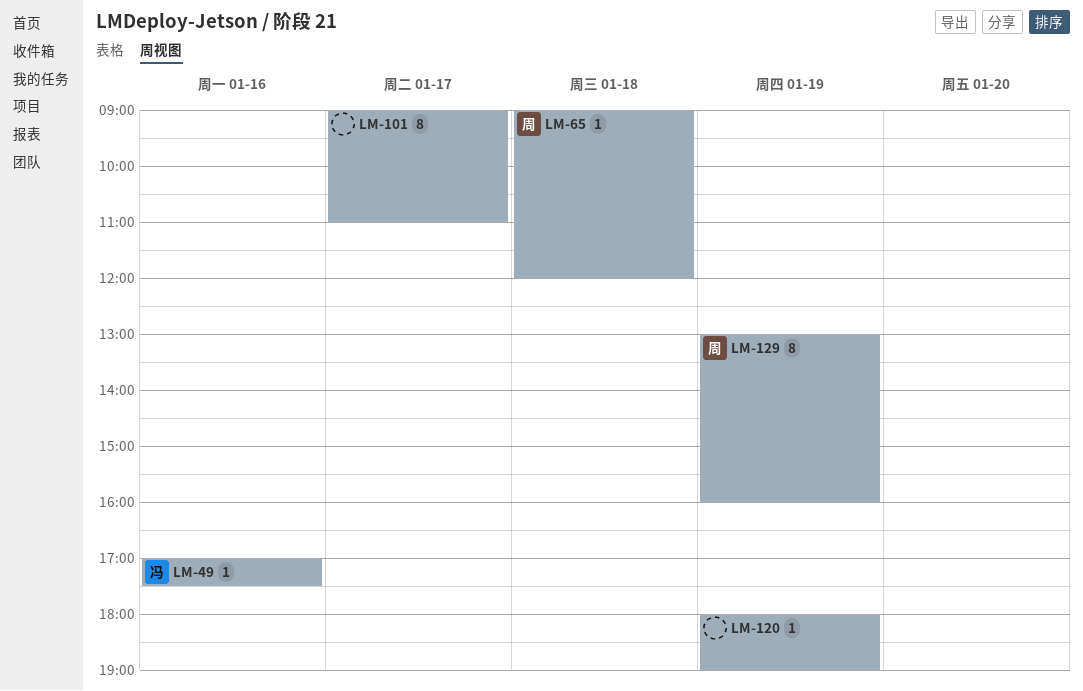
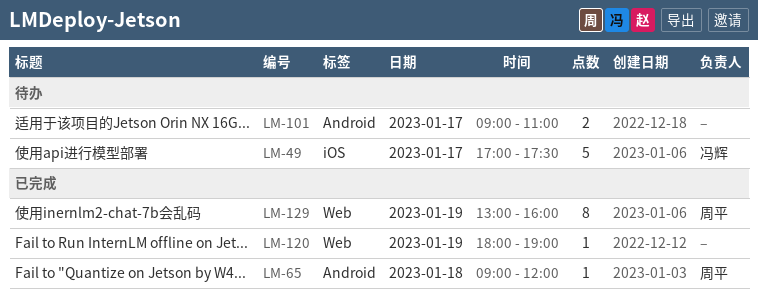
LM-49, estimate: 1 -> 5
LM-49, day: Jan 16 -> Jan 17
LM-101, estimate: 8 -> 2

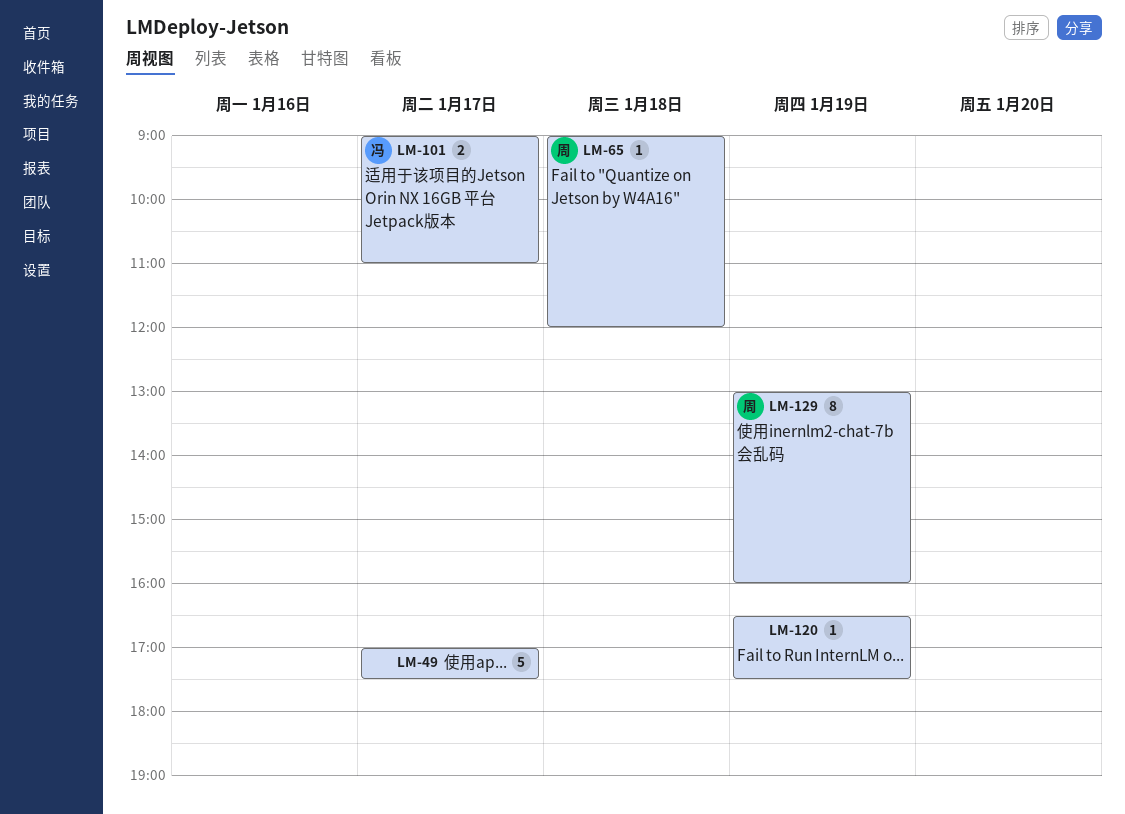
LM-49, owner: 冯辉 -> none
LM-101, owner: none -> 冯辉
LM-120, begins: 18:00 -> 16:30
LM-120, ends: 19:00 -> 17:30

